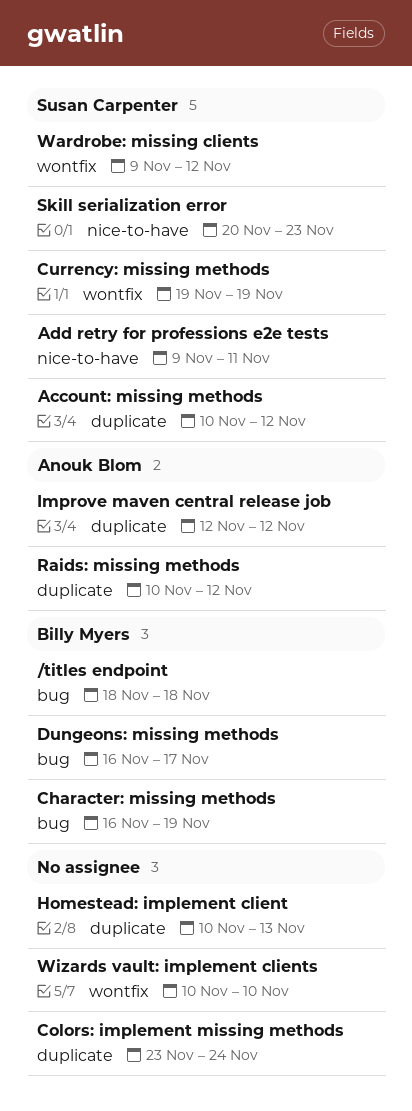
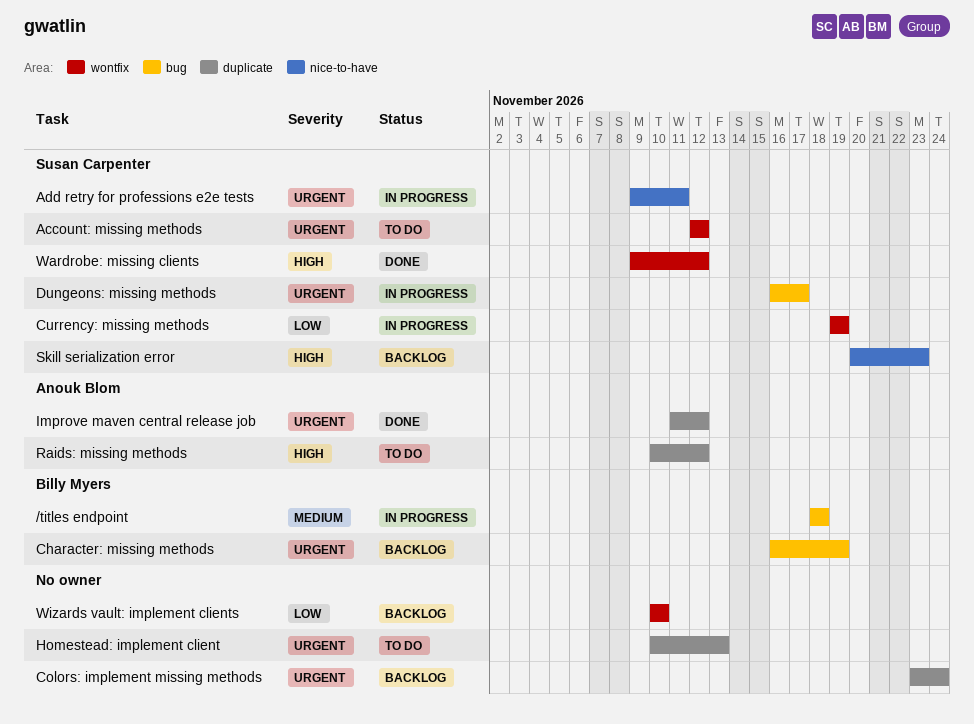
Account: missing methods, label: duplicate -> wontfix
Account: missing methods, start: Nov 10 -> Nov 12
Dungeons: missing methods, owner: Billy Myers -> Susan Carpenter
Improve maven central release job, start: Nov 12 -> Nov 11

